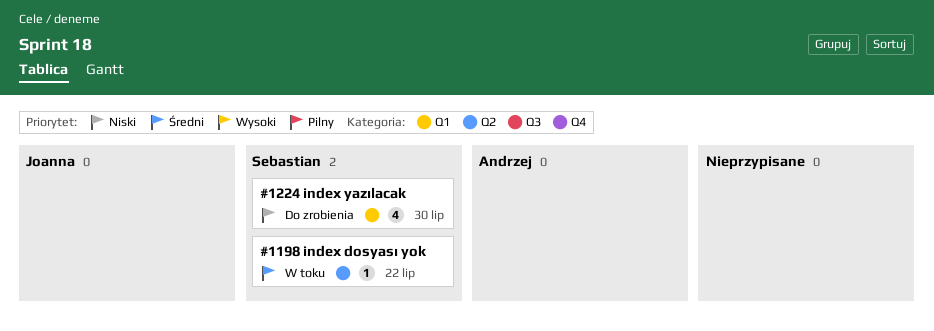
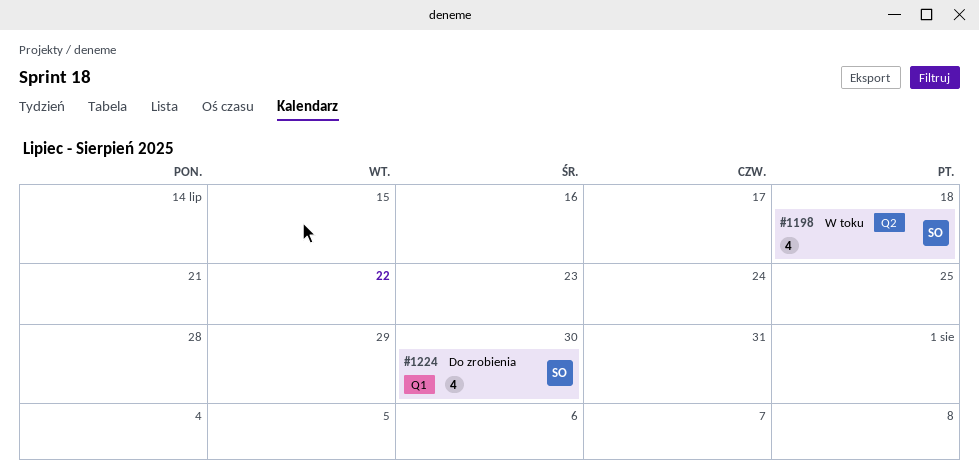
#1198, estimate: 1 -> 4
#1198, due: Jul 22 -> Jul 18

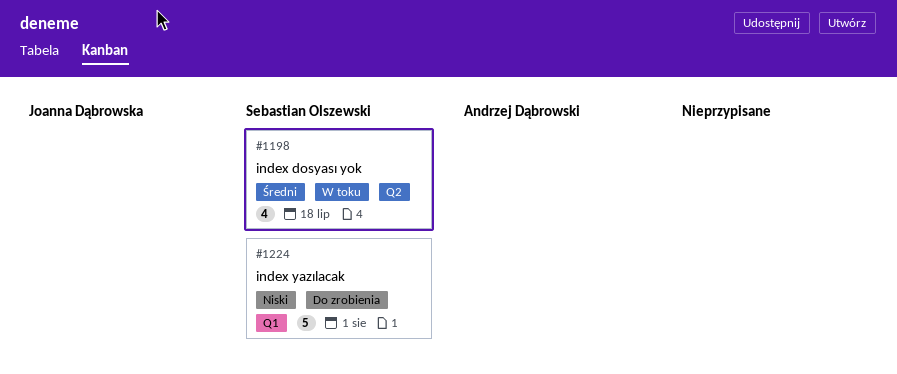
#1224, estimate: 4 -> 5
#1224, due: Jul 30 -> Aug 1

